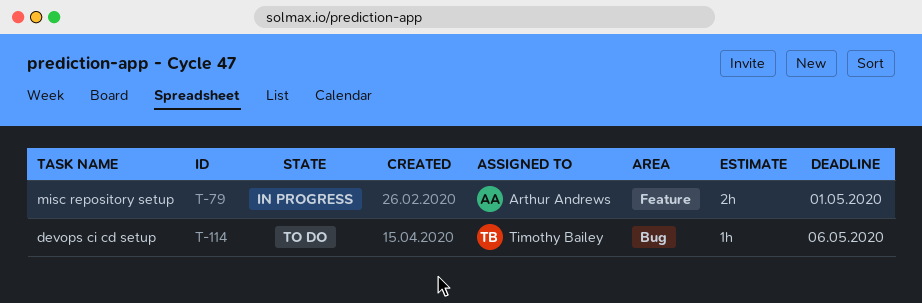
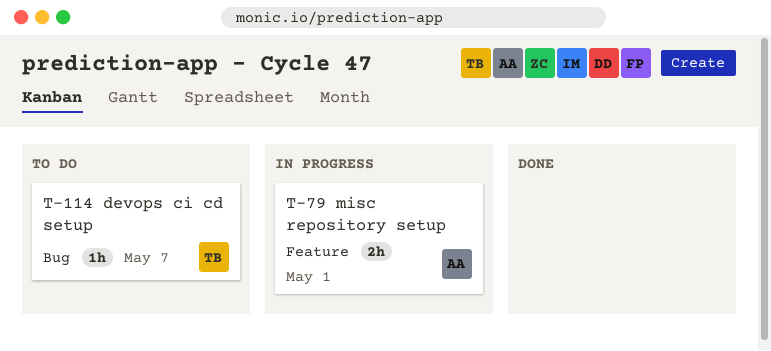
T-114, due: May 6 -> May 7

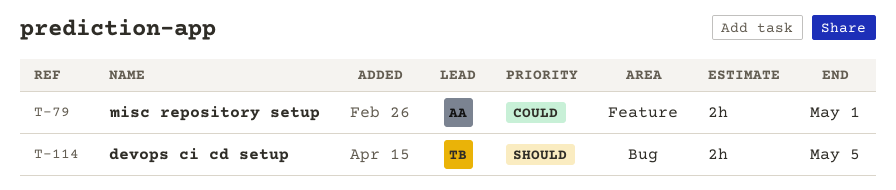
T-114, estimate: 1h -> 2h
T-114, due: May 7 -> May 5

